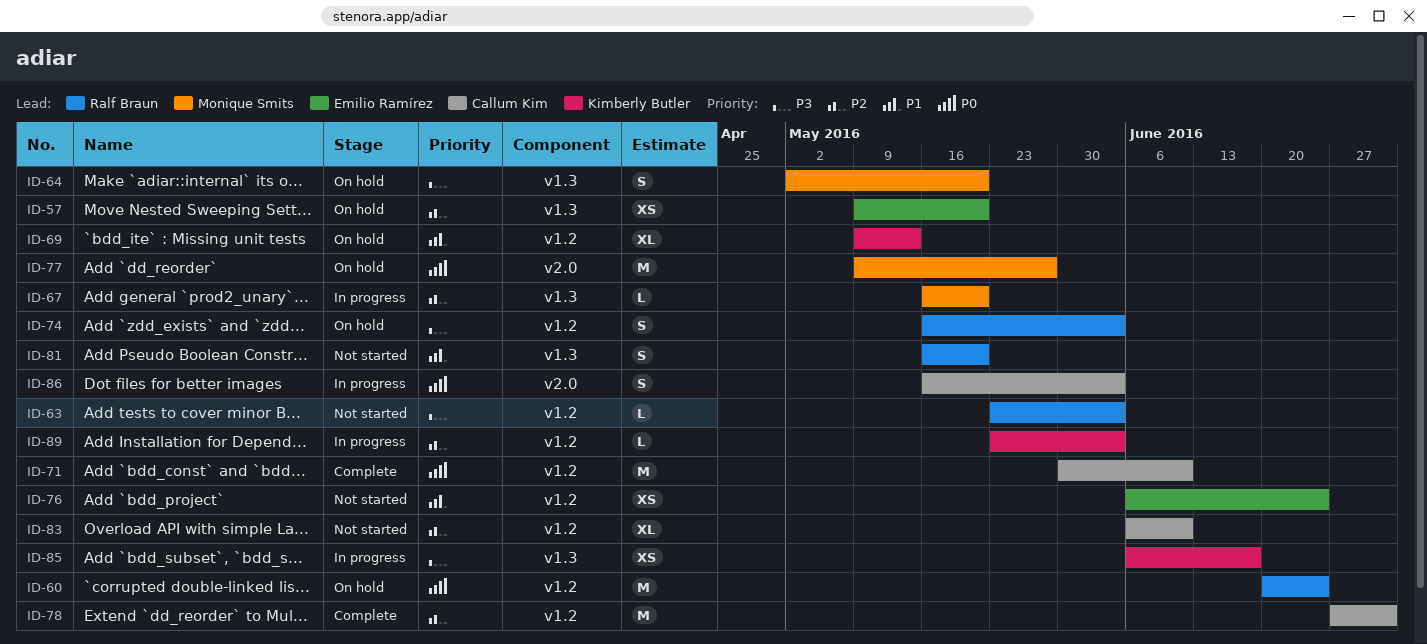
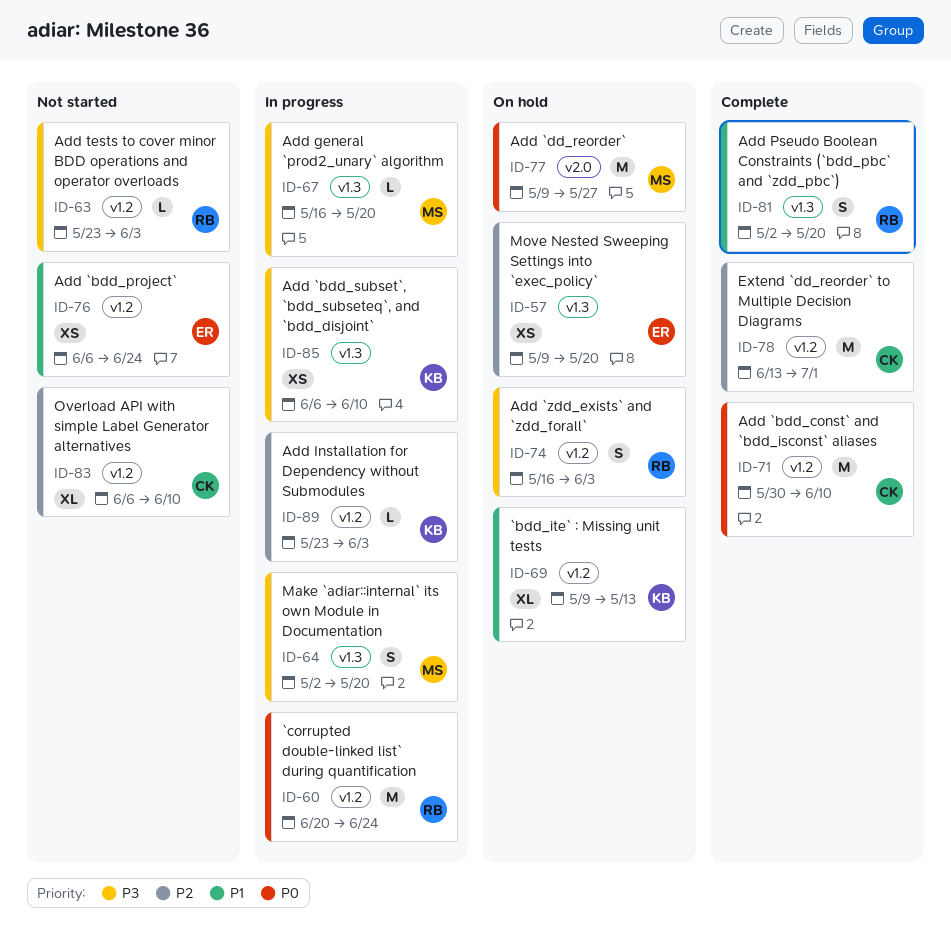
ID-60, status: On hold -> In progress
ID-64, status: On hold -> In progress
ID-67, priority: P2 -> P3
ID-78, start: Jun 27 -> Jun 13
ID-81, status: Not started -> Complete
ID-81, start: May 16 -> May 2
ID-85, due: Jun 17 -> Jun 10
ID-86: present -> none

